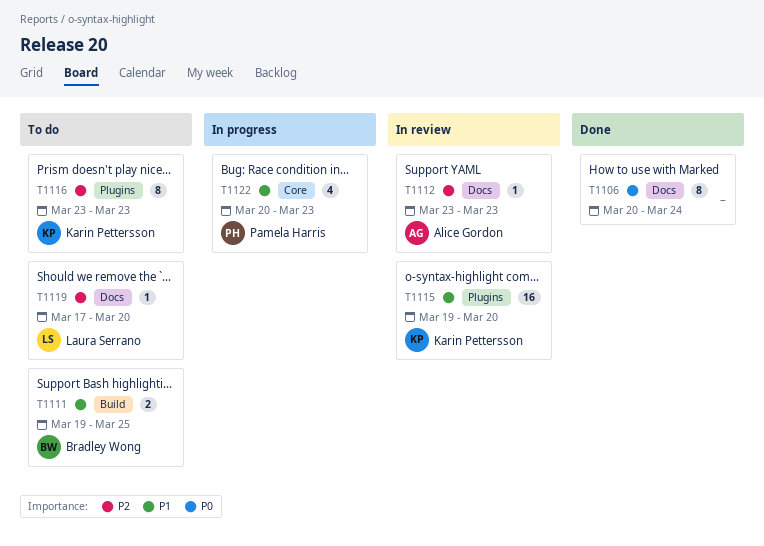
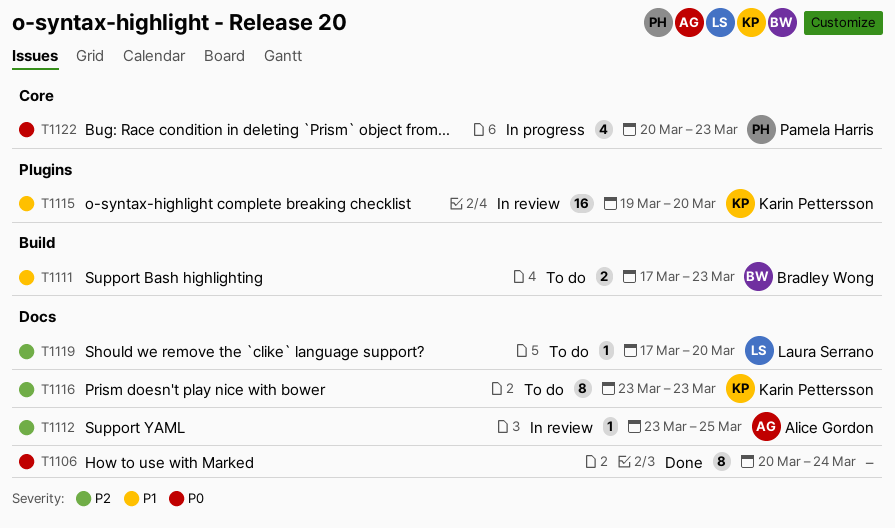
T1111, start: Mar 19 -> Mar 17
T1111, due: Mar 25 -> Mar 23
T1112, due: Mar 23 -> Mar 25
T1116, label: Plugins -> Docs
T1122, priority: P1 -> P0

